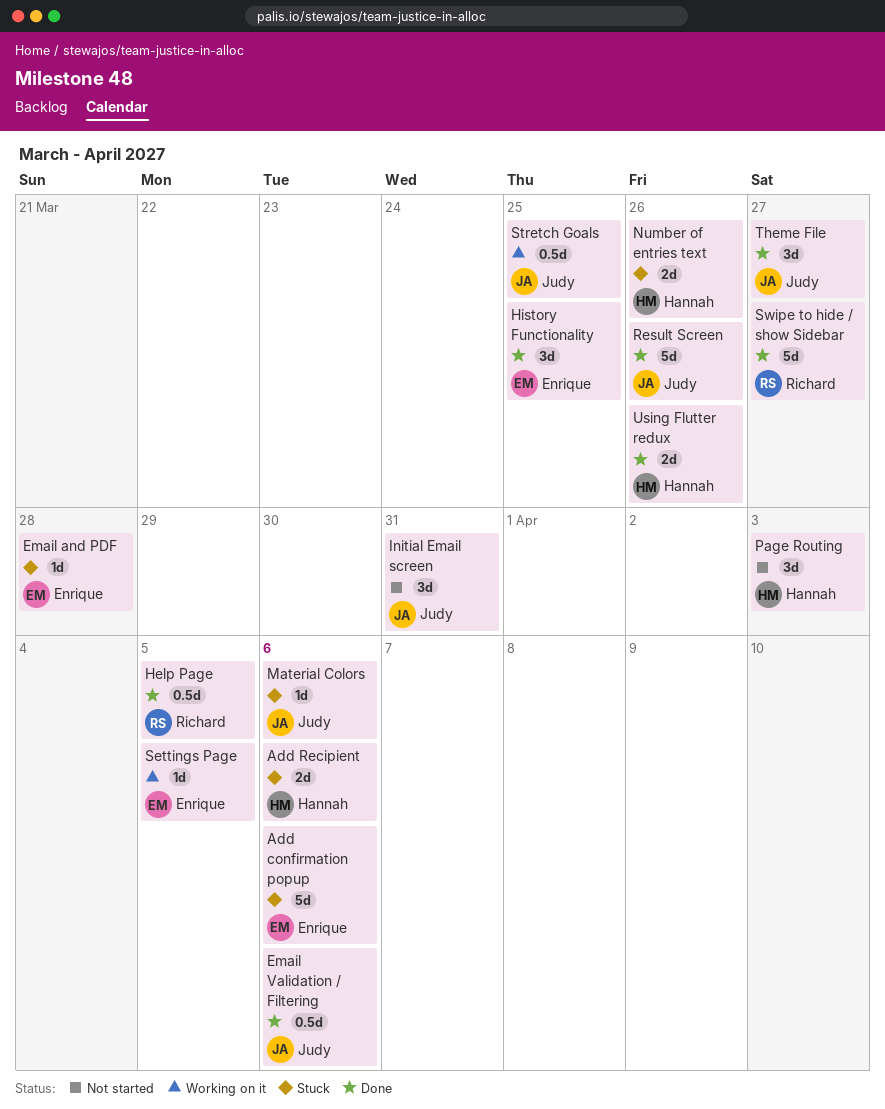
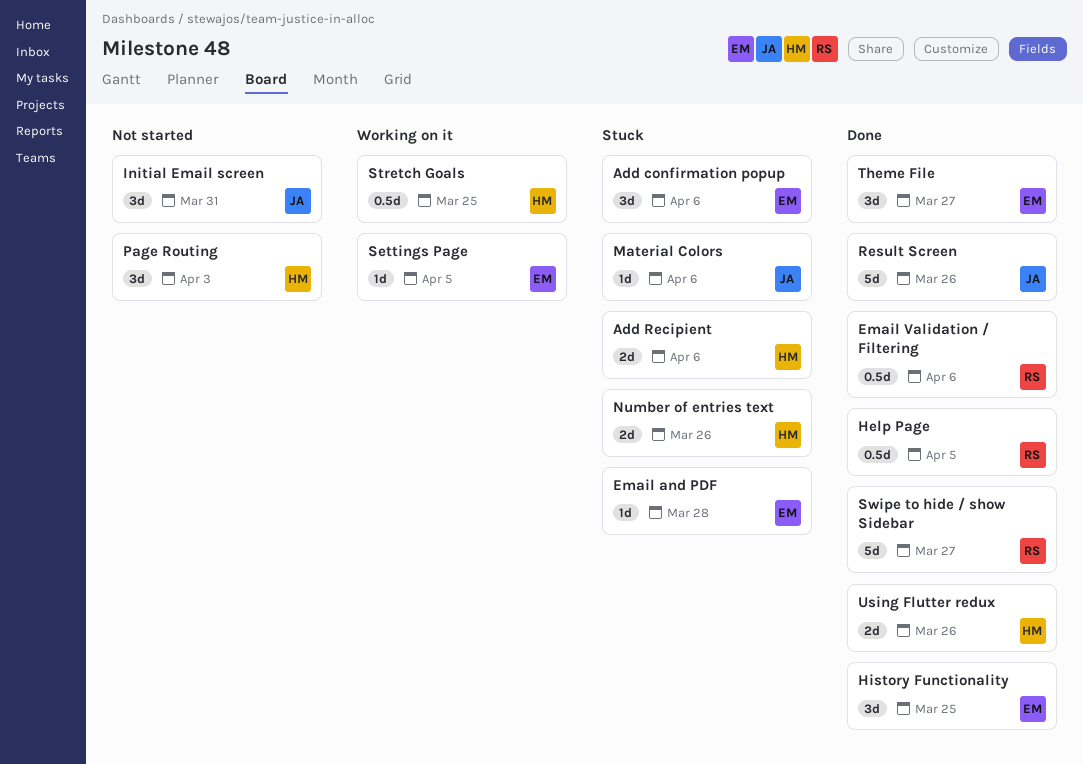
Add confirmation popup, estimate: 5d -> 3d
Email Validation / Filtering, owner: Judy -> Richard
Stretch Goals, owner: Judy -> Hannah
Theme File, owner: Judy -> Enrique

